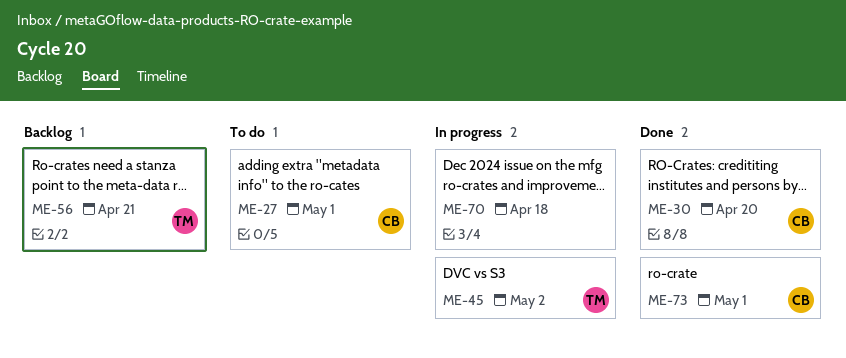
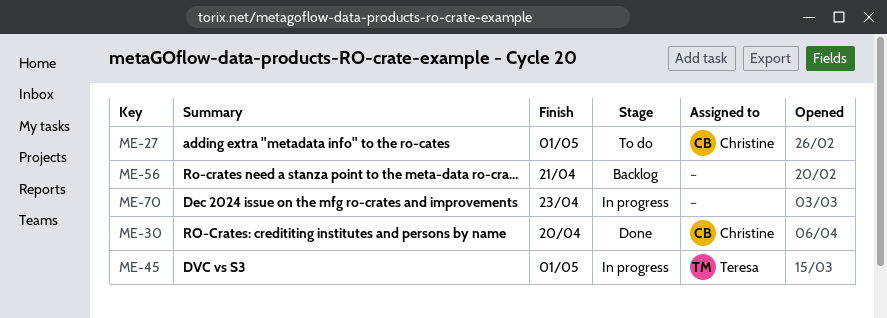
ME-45, due: May 2 -> May 1
ME-56, owner: Teresa -> none
ME-70, due: Apr 18 -> Apr 23
ME-73: present -> none

